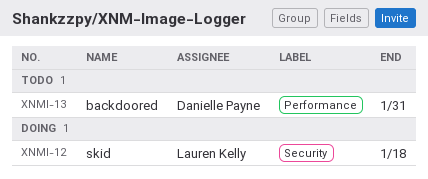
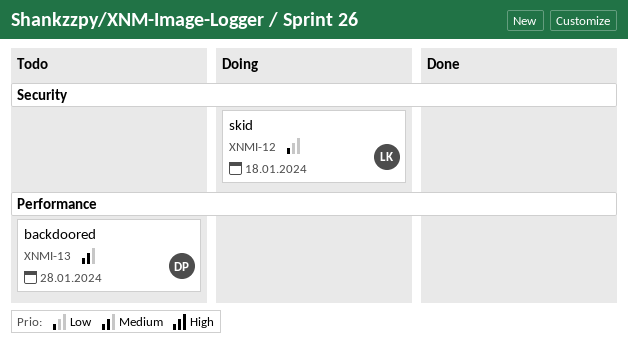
XNMI-13, due: Jan 31 -> Jan 28

